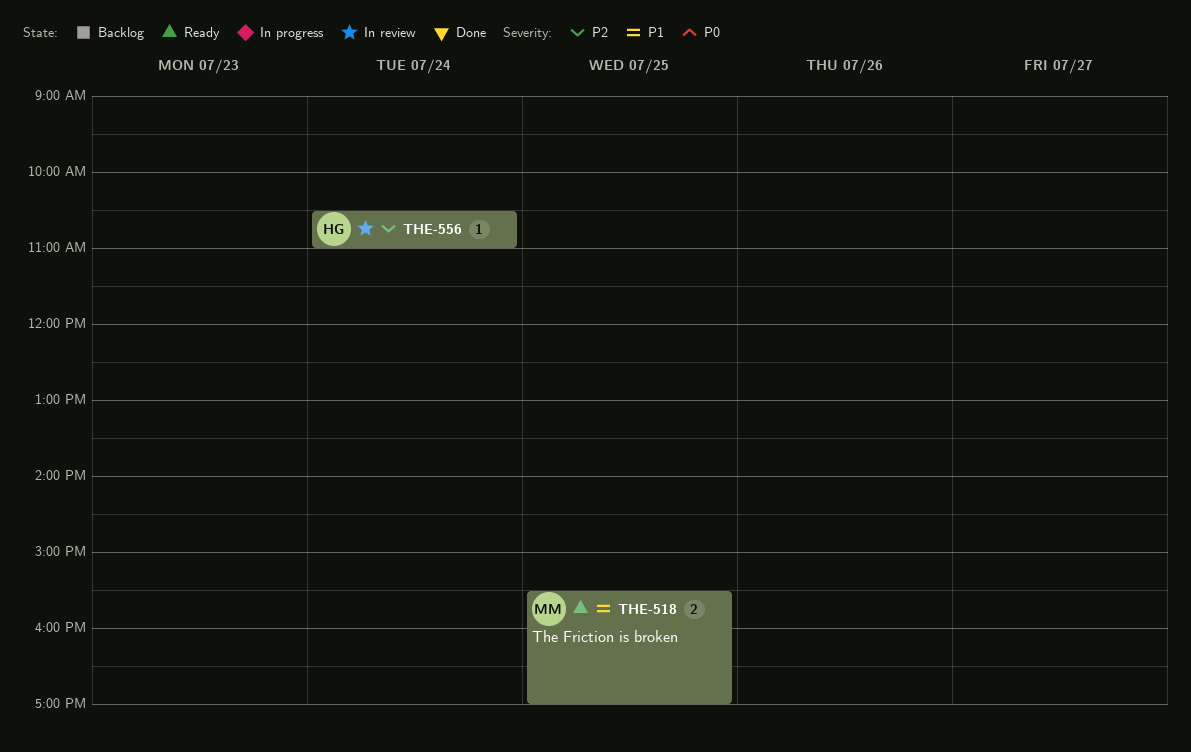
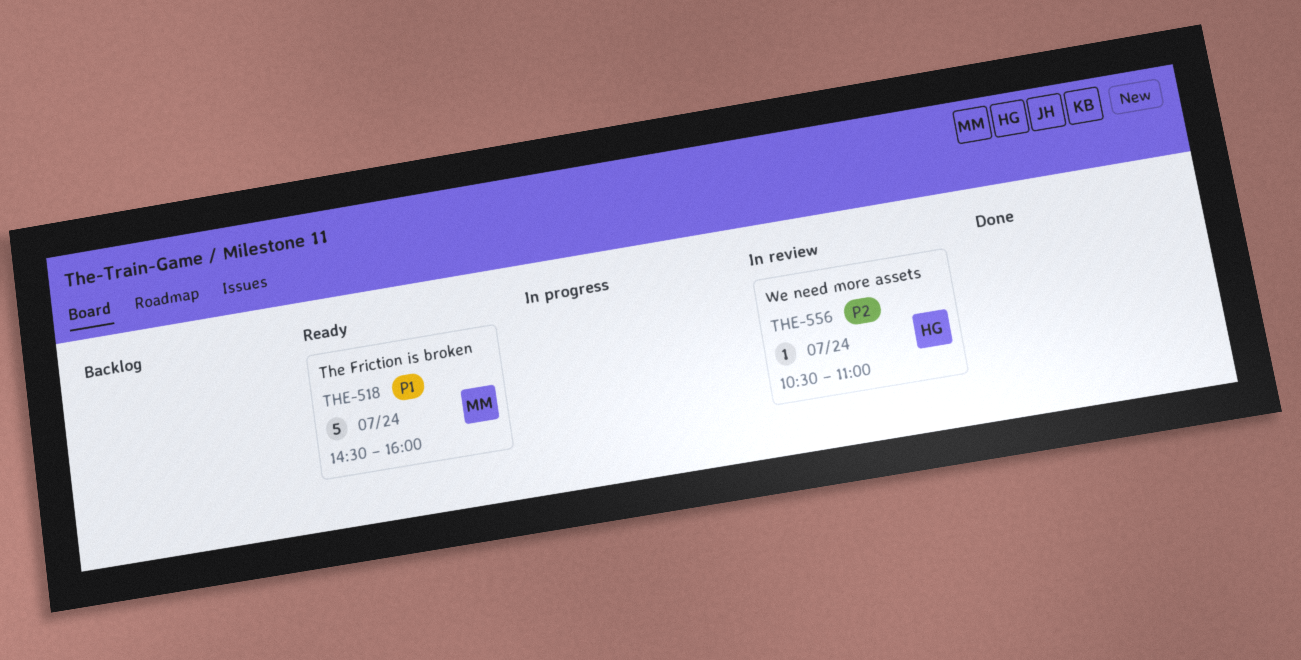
THE-518, estimate: 2 -> 5
THE-518, day: Jul 25 -> Jul 24
THE-518, begins: 15:30 -> 14:30
THE-518, ends: 17:00 -> 16:00

